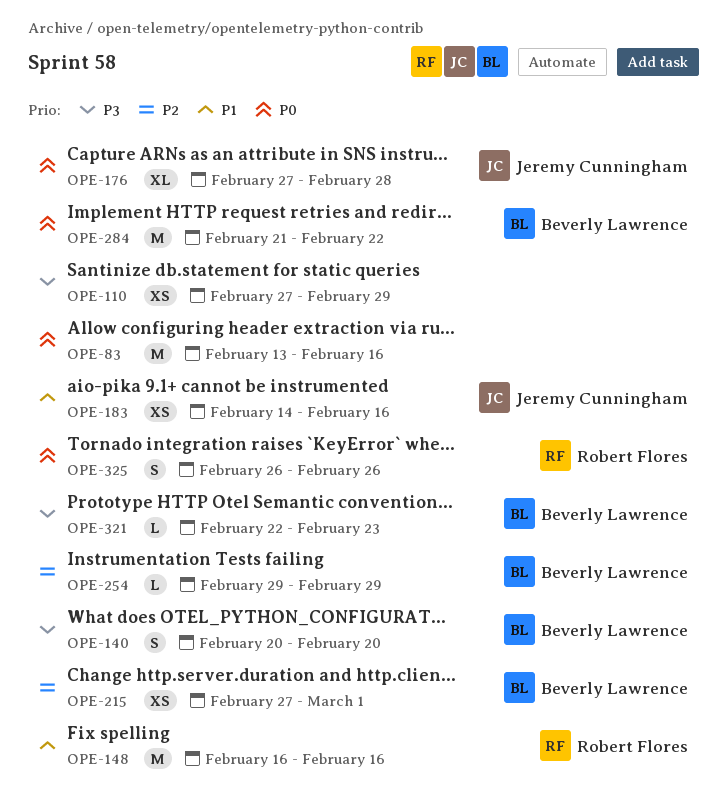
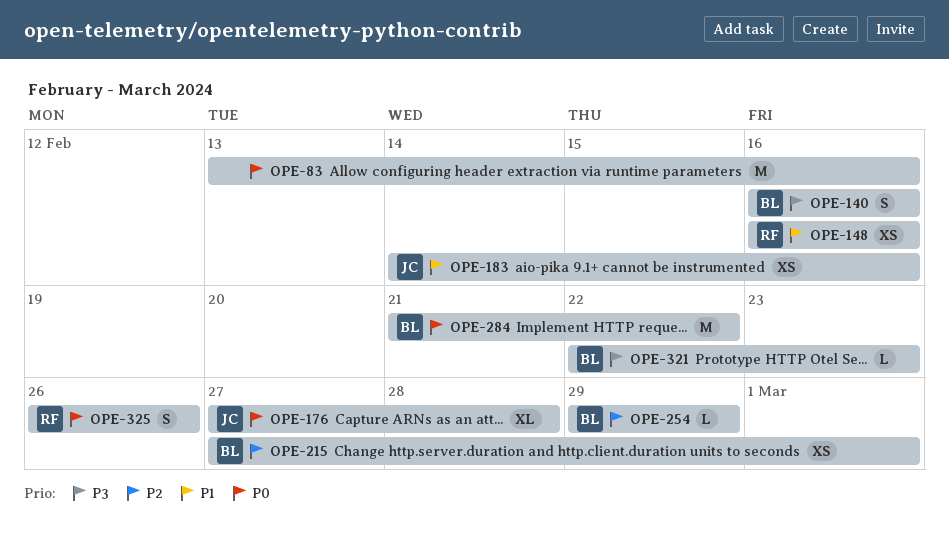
OPE-110: present -> none
OPE-140, start: Feb 20 -> Feb 16
OPE-140, due: Feb 20 -> Feb 16
OPE-148, estimate: M -> XS

